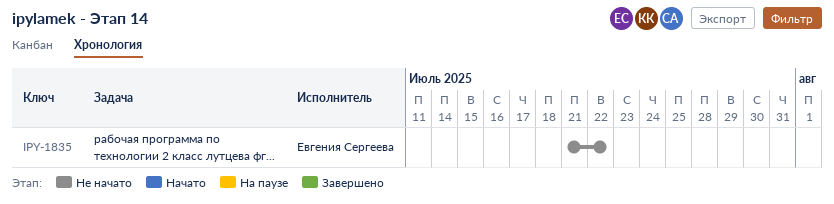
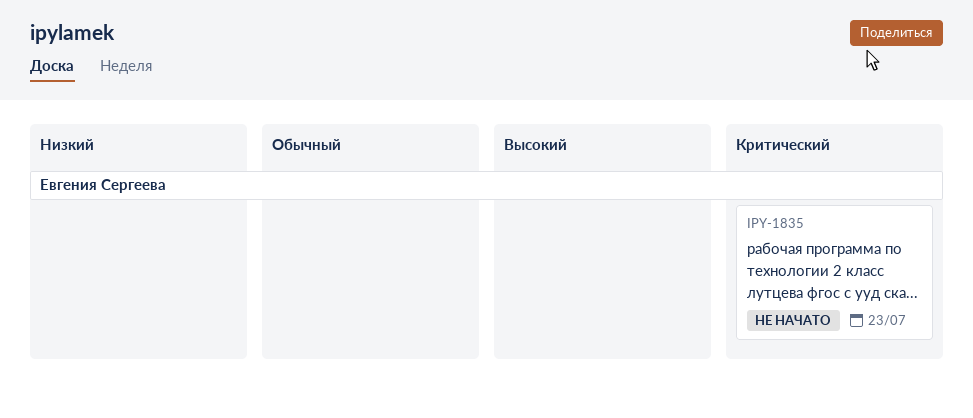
IPY-1835, due: Jul 22 -> Jul 23

